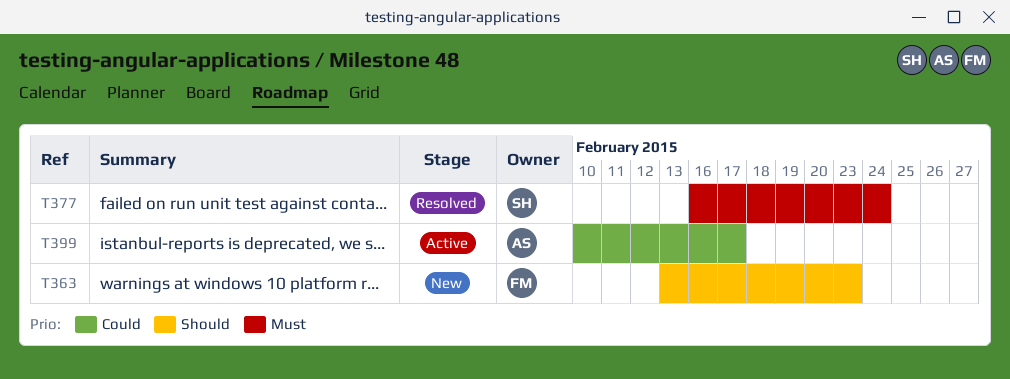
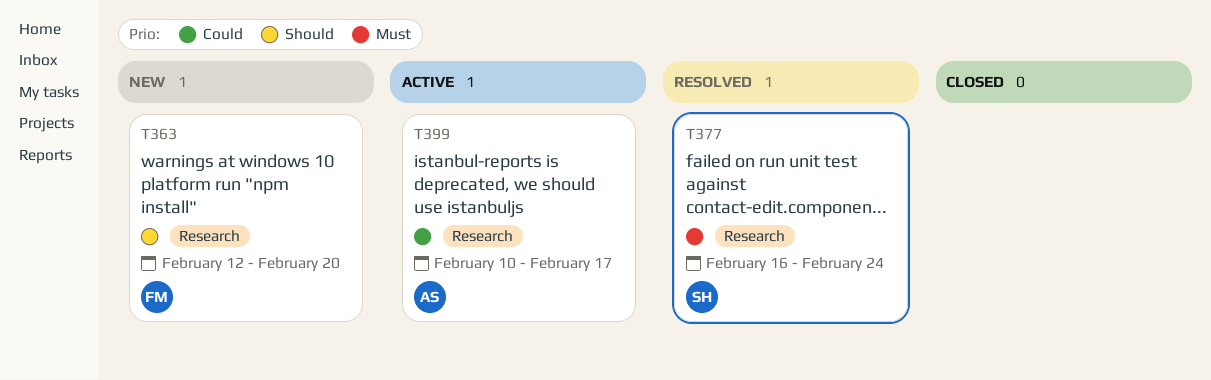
T363, start: Feb 13 -> Feb 12
T363, due: Feb 23 -> Feb 20

